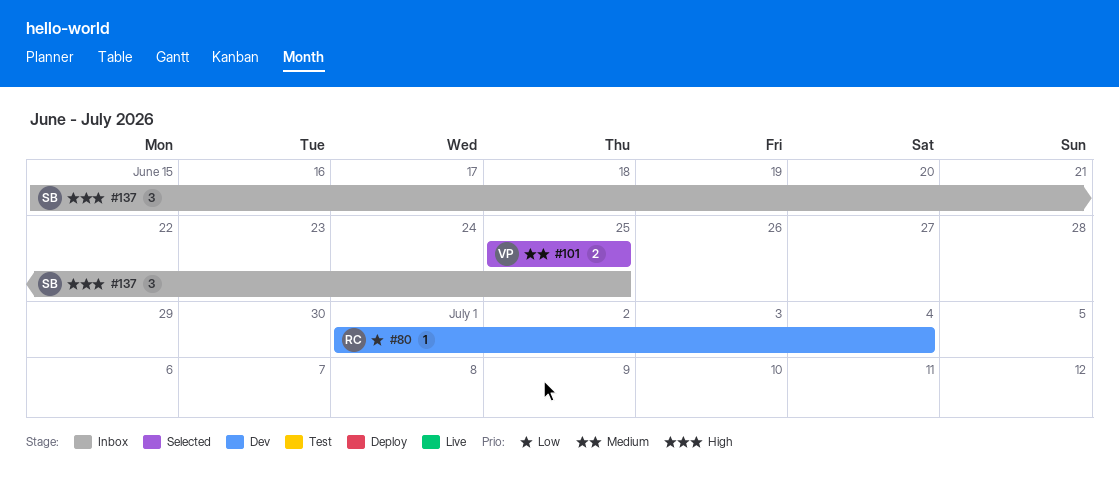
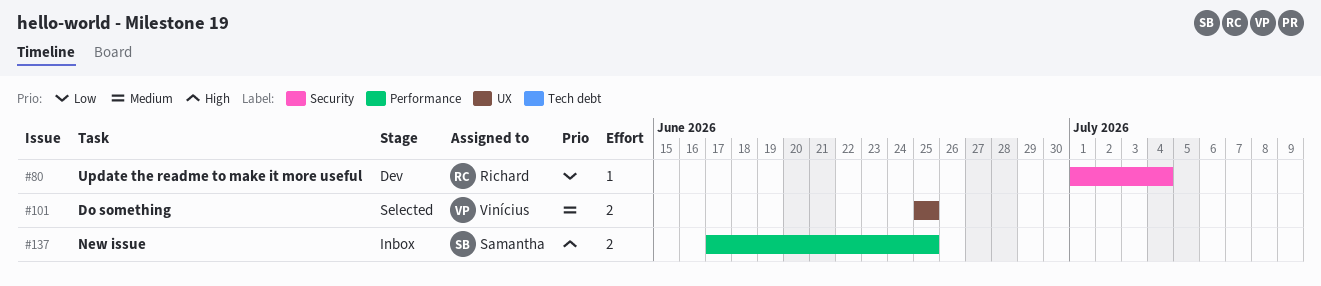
#137, estimate: 3 -> 2
#137, start: Jun 15 -> Jun 17

